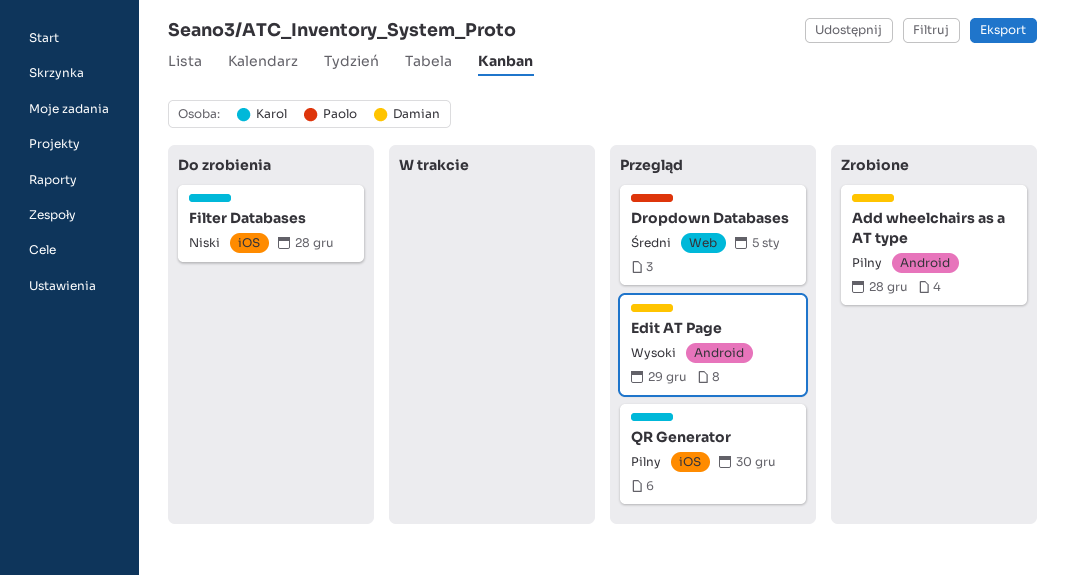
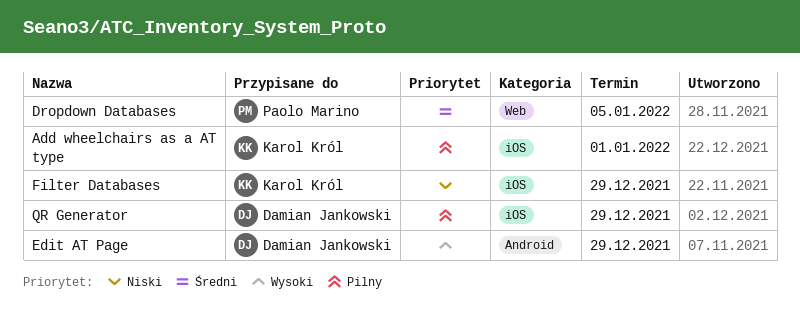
Add wheelchairs as a AT type, owner: Damian Jankowski -> Karol Król
Add wheelchairs as a AT type, label: Android -> iOS
Add wheelchairs as a AT type, due: Dec 28 -> Jan 1
Filter Databases, due: Dec 28 -> Dec 29
QR Generator, owner: Karol Król -> Damian Jankowski
QR Generator, due: Dec 30 -> Dec 29

